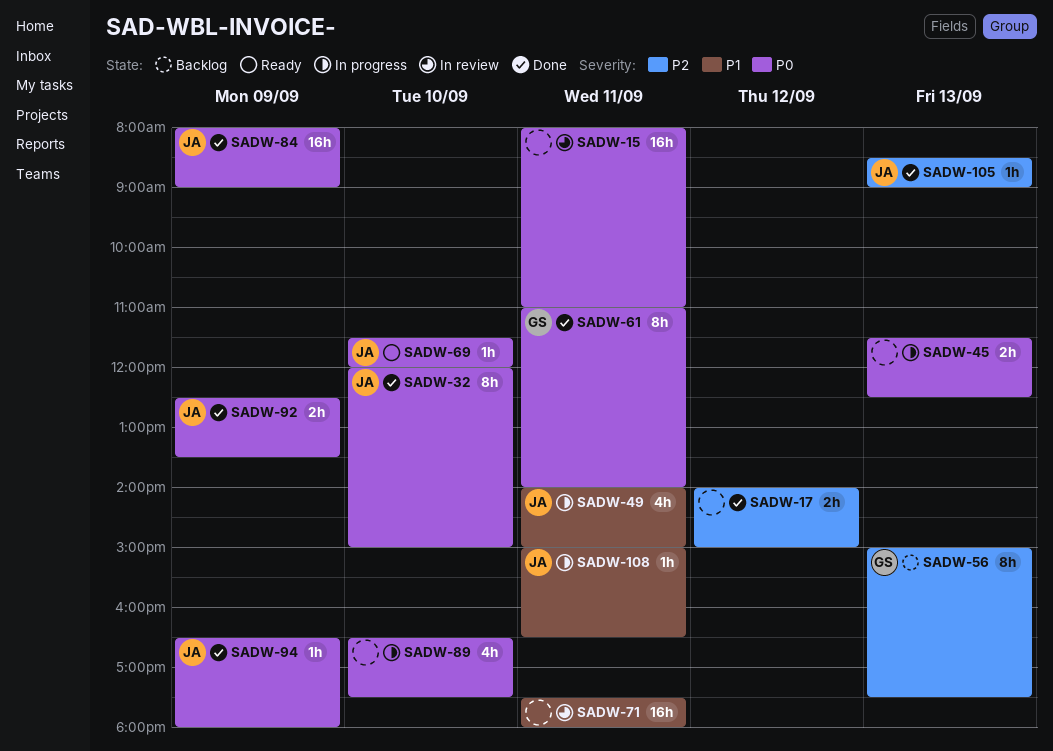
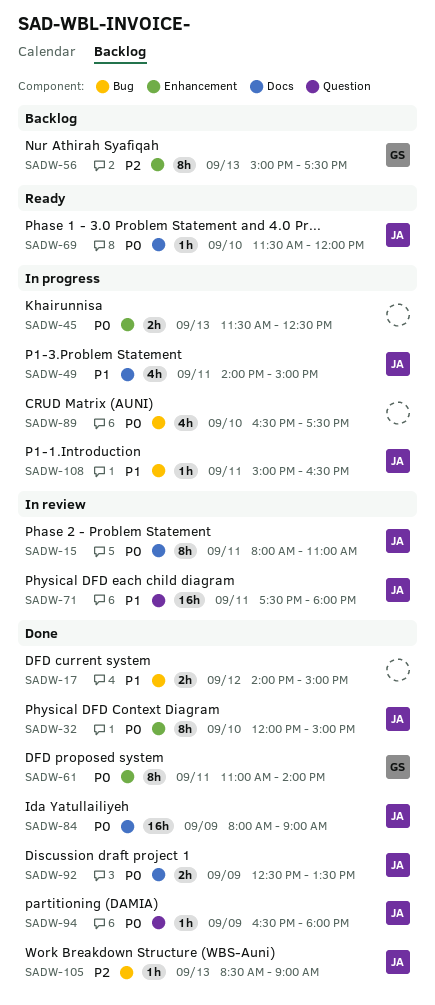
SADW-15, owner: none -> JA
SADW-15, estimate: 16h -> 8h
SADW-17, priority: P2 -> P1
SADW-71, owner: none -> JA

